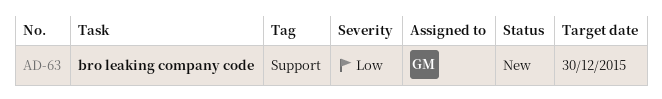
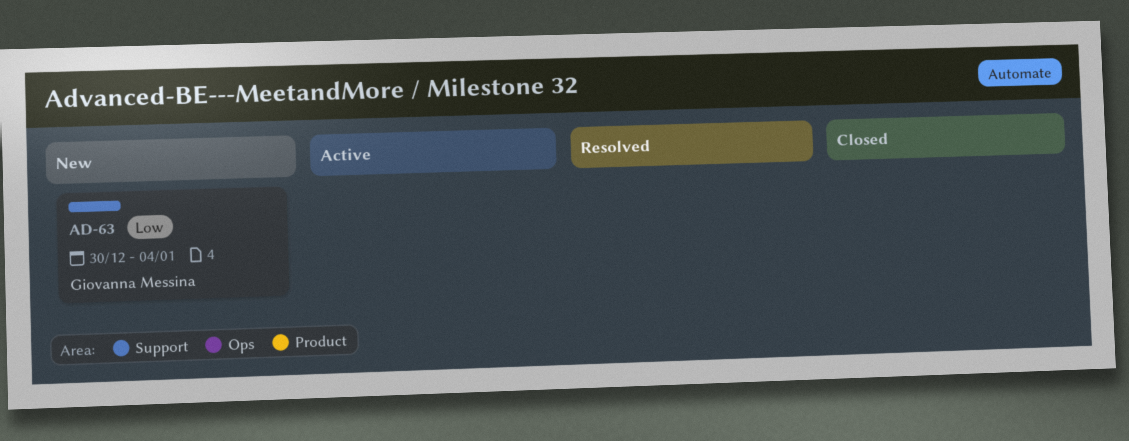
AD-63, due: Dec 30 -> Jan 4

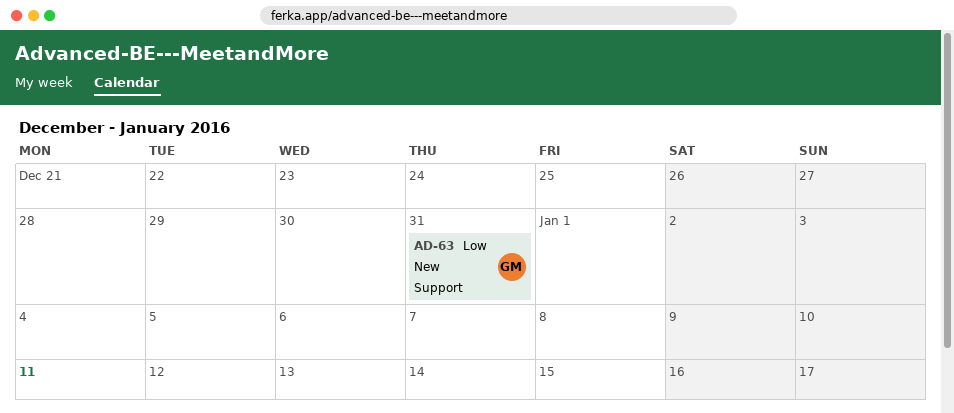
AD-63, due: Jan 4 -> Dec 31

